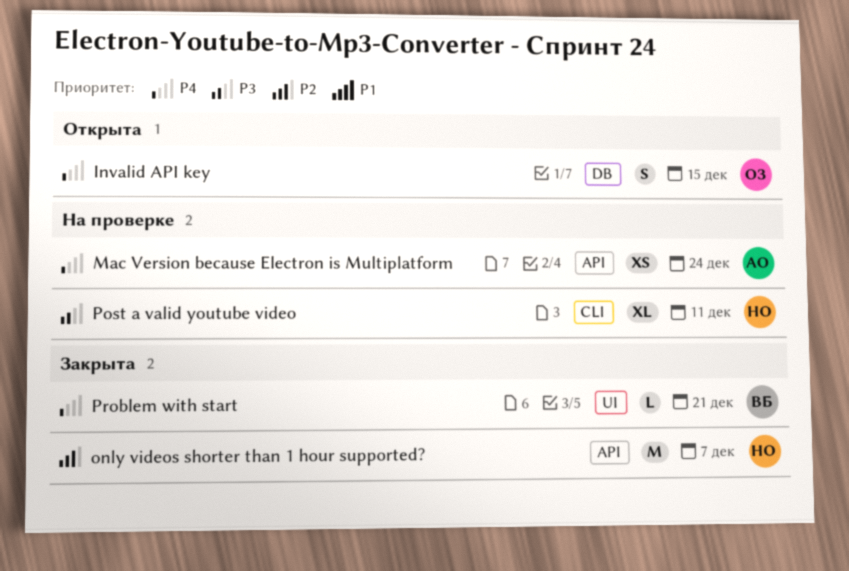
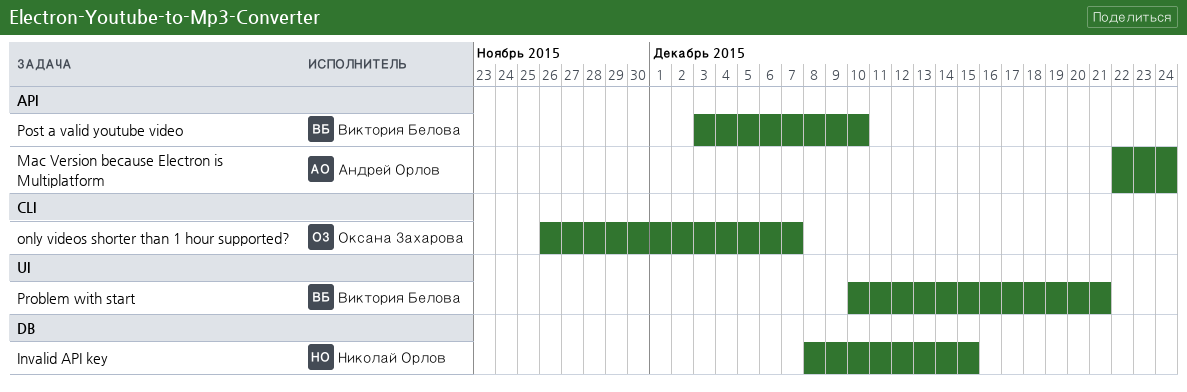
Invalid API key, owner: Оксана Захарова -> Николай Орлов
only videos shorter than 1 hour supported?, owner: Николай Орлов -> Оксана Захарова
only videos shorter than 1 hour supported?, label: API -> CLI
Post a valid youtube video, owner: Николай Орлов -> Виктория Белова
Post a valid youtube video, label: CLI -> API
Post a valid youtube video, due: Dec 11 -> Dec 10

